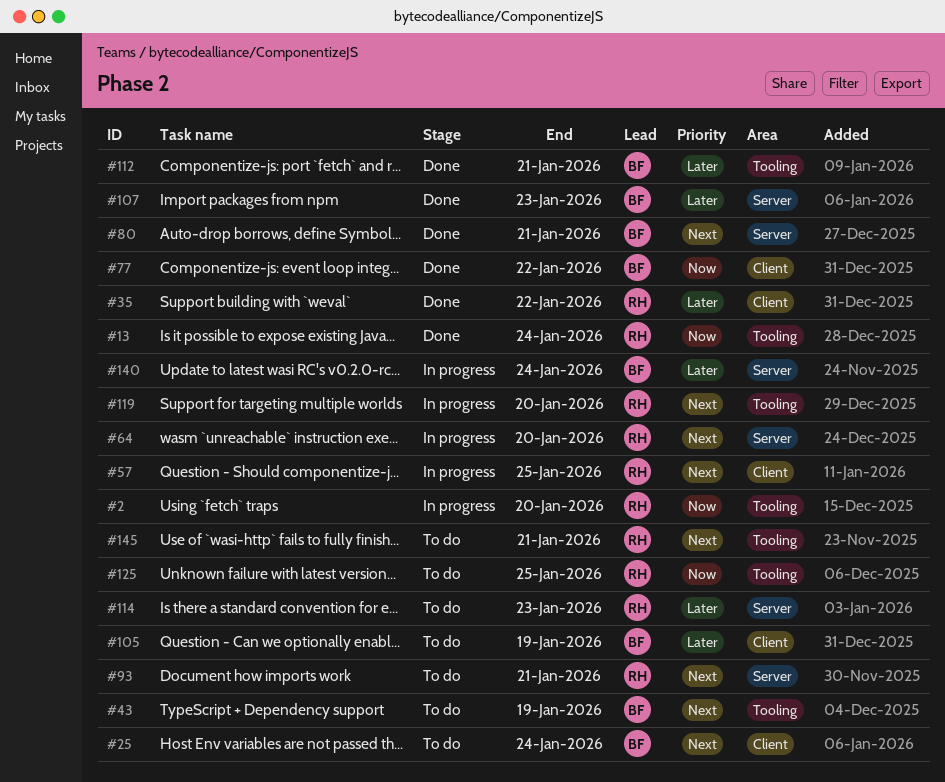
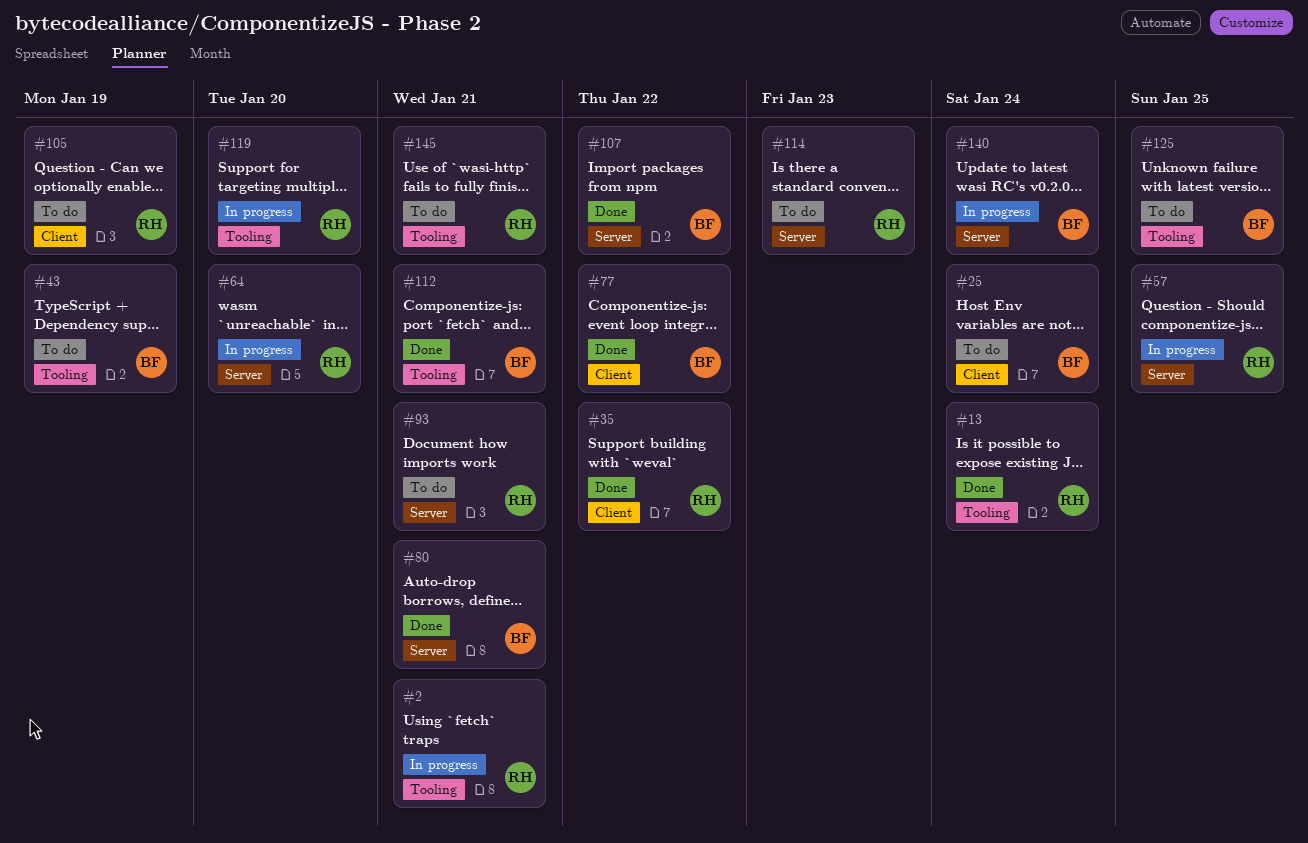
#2, due: Jan 20 -> Jan 21
#57, label: Client -> Server
#105, owner: BF -> RH
#107, due: Jan 23 -> Jan 22
#125, owner: RH -> BF

